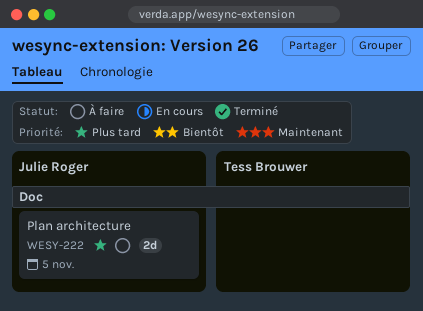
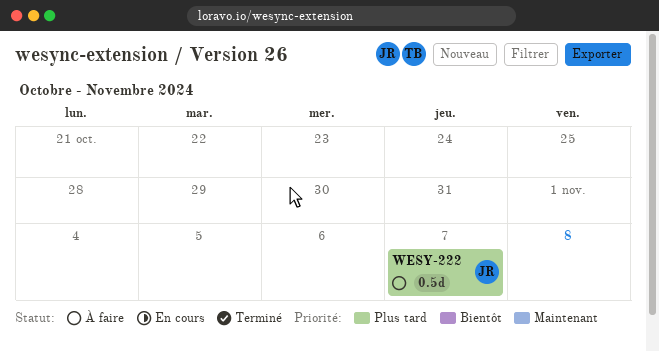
WESY-222, estimate: 2d -> 0.5d
WESY-222, due: Nov 5 -> Nov 7

